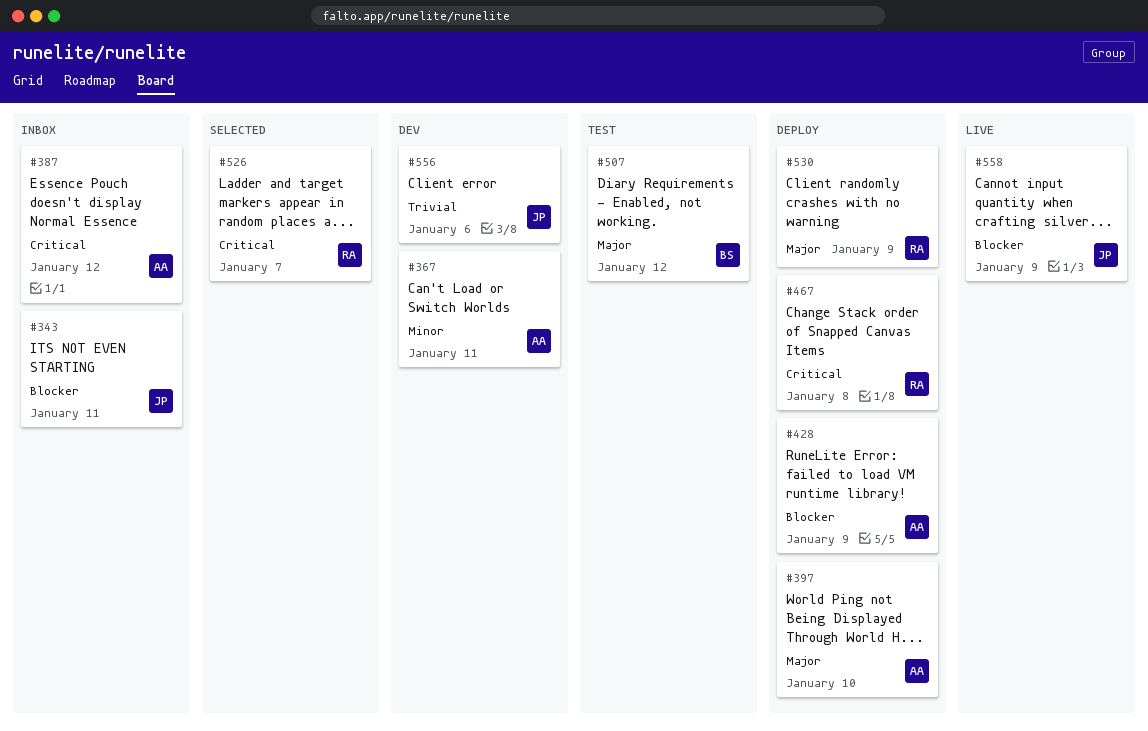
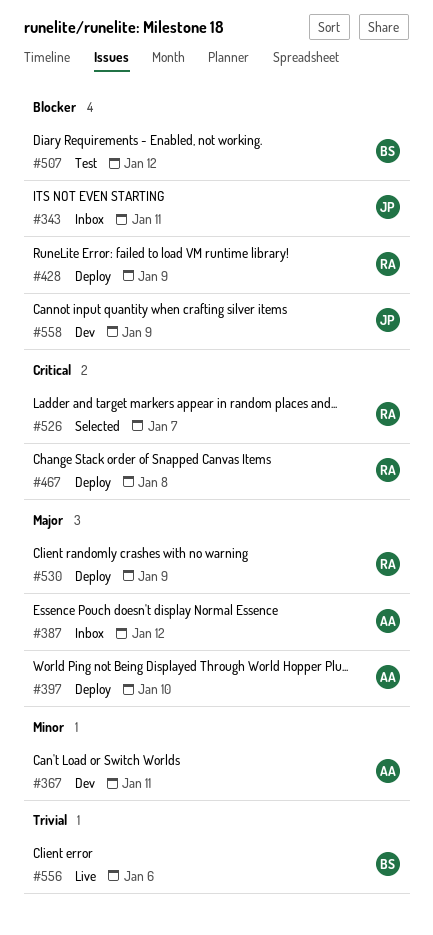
#387, priority: Critical -> Major
#428, owner: AA -> RA
#507, priority: Major -> Blocker
#556, status: Dev -> Live
#556, owner: JP -> BS
#558, status: Live -> Dev

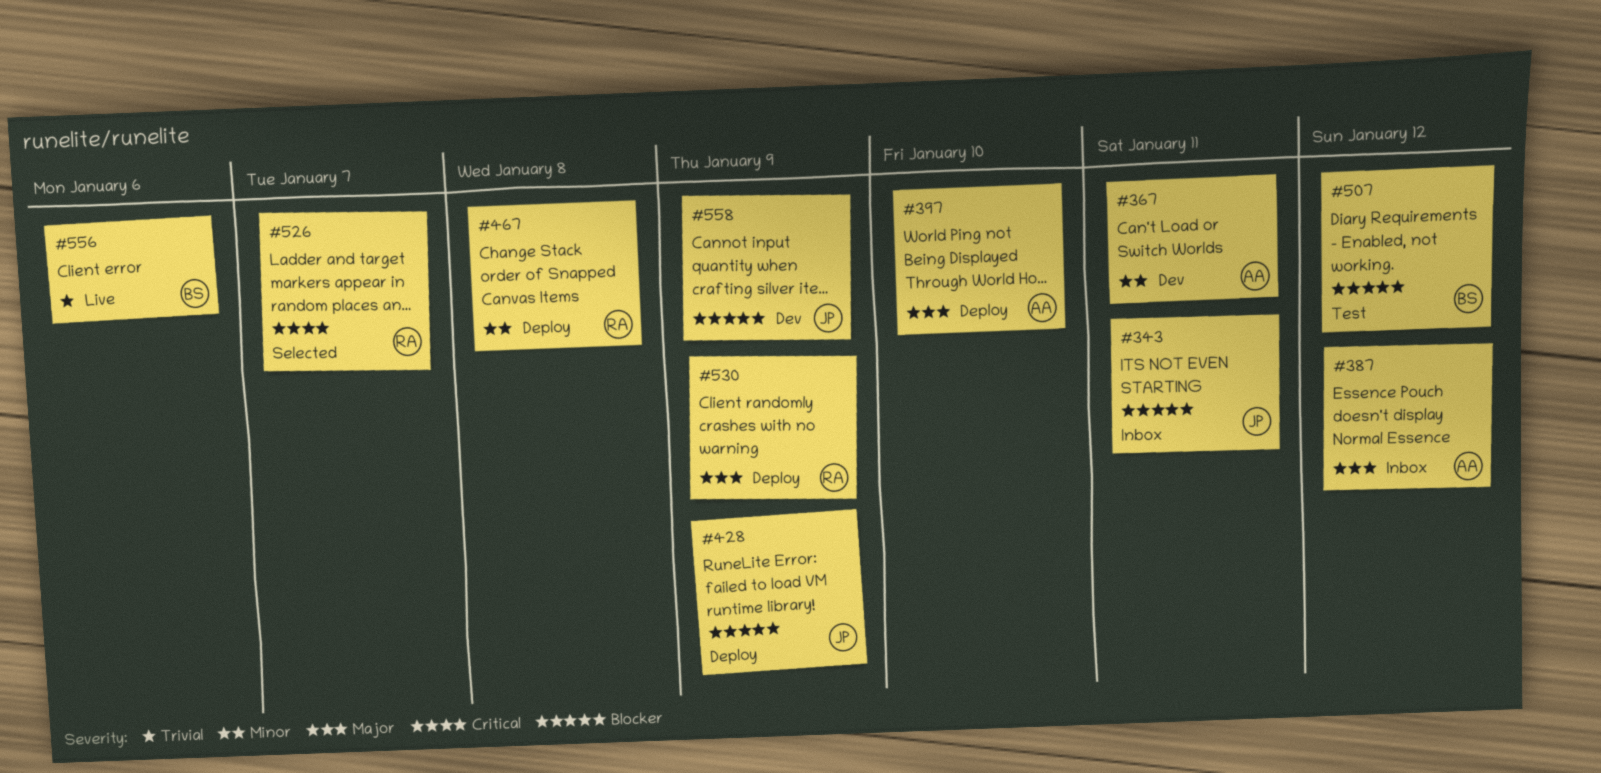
#428, owner: RA -> JP
#467, priority: Critical -> Minor

